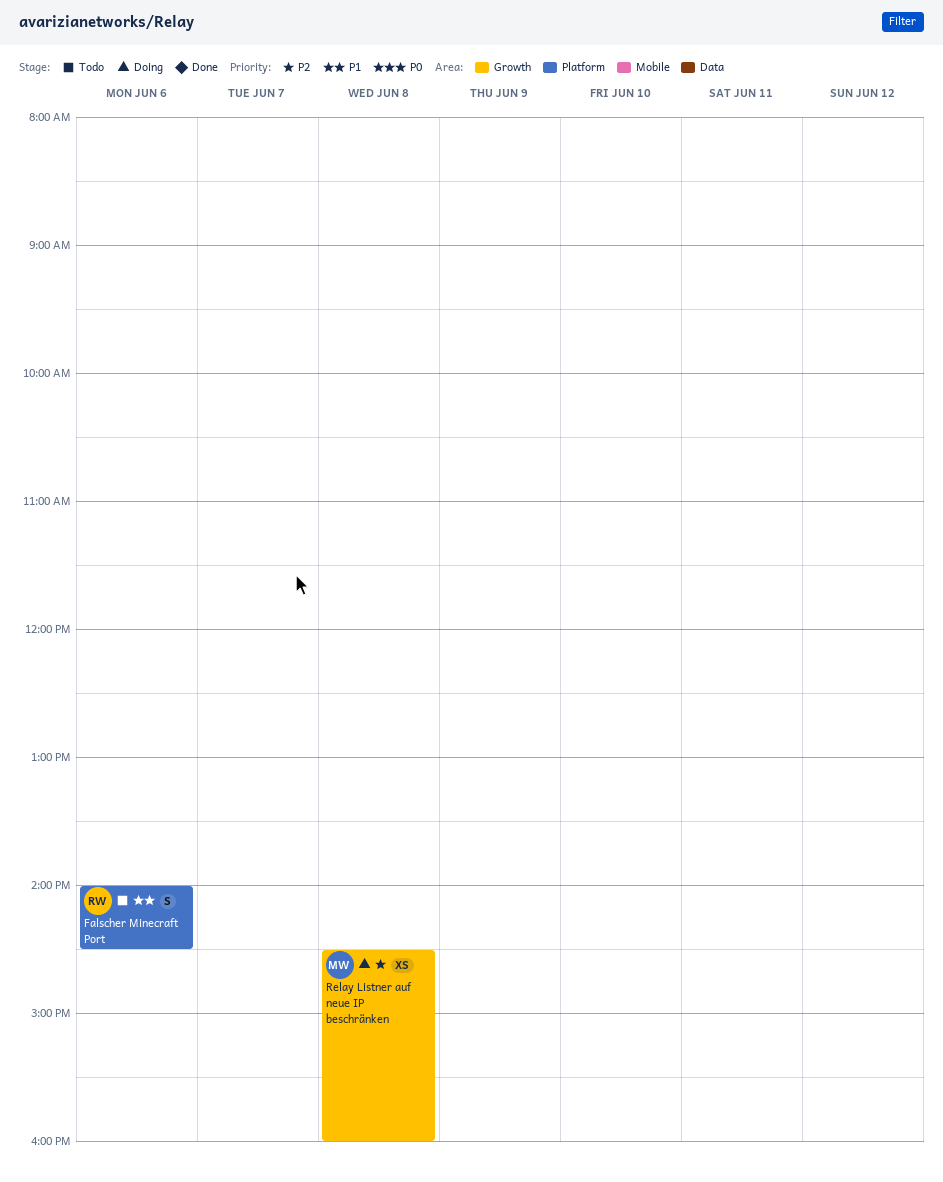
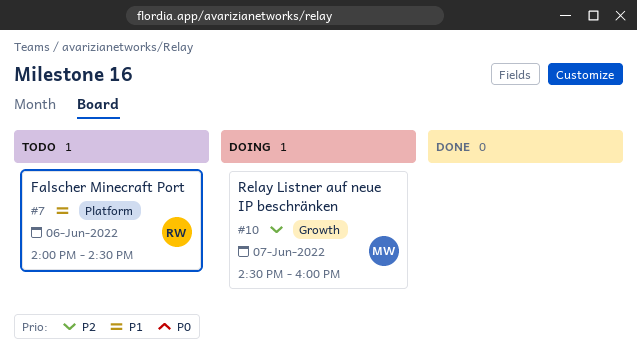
Relay Listner auf neue IP beschränken, day: Jun 8 -> Jun 7

